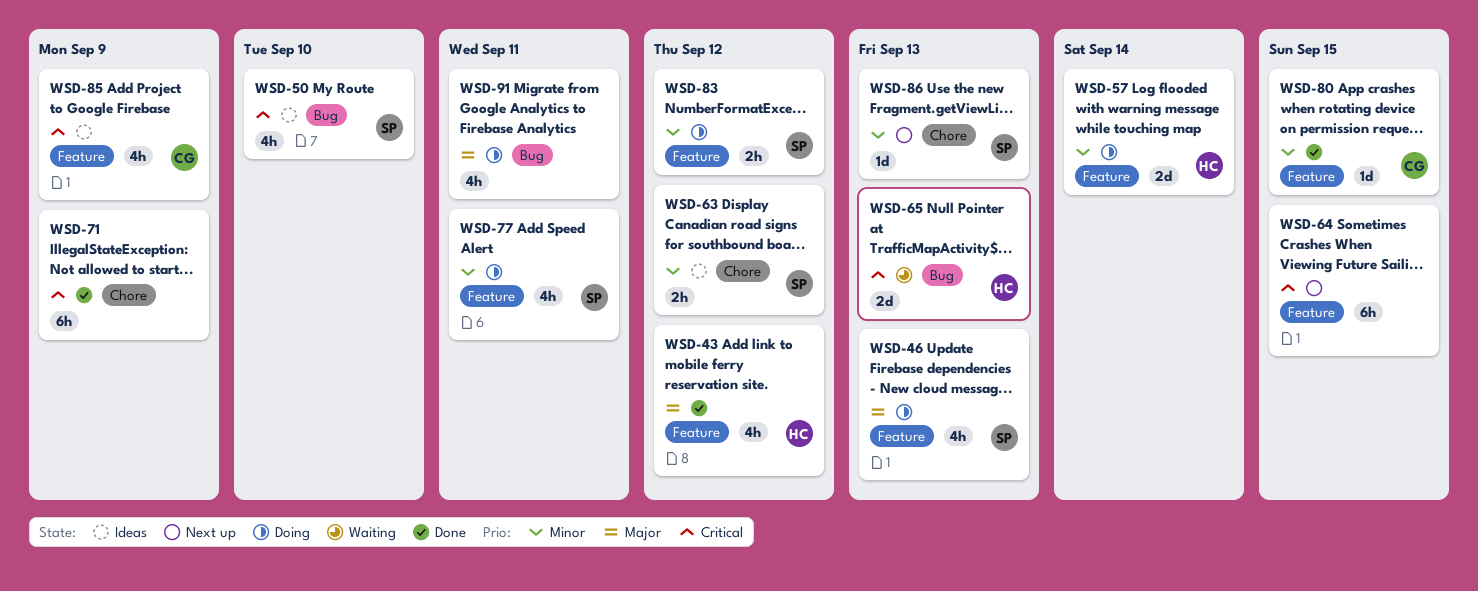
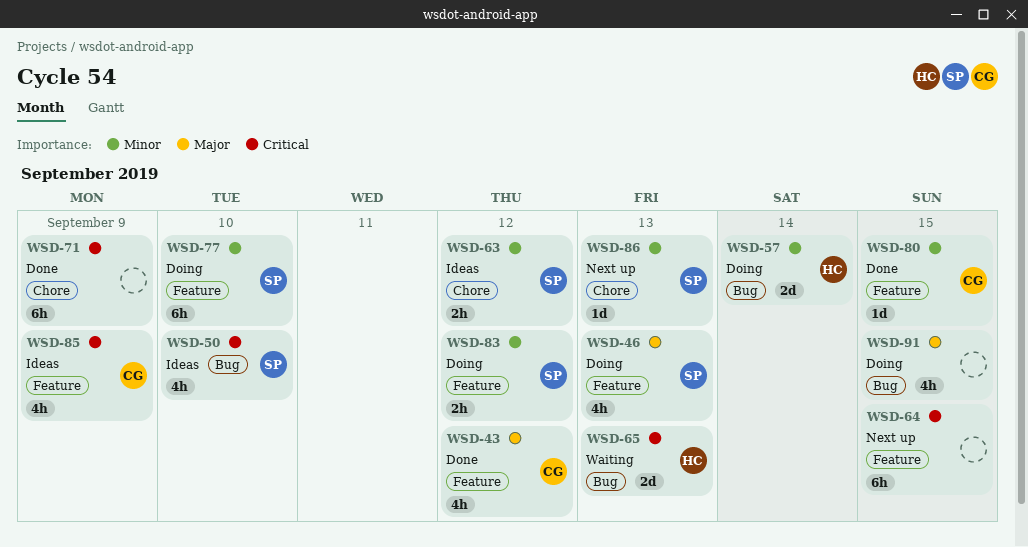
WSD-43, owner: HC -> CG
WSD-57, label: Feature -> Bug
WSD-77, estimate: 4h -> 6h
WSD-77, day: Sep 11 -> Sep 10
WSD-91, day: Sep 11 -> Sep 15

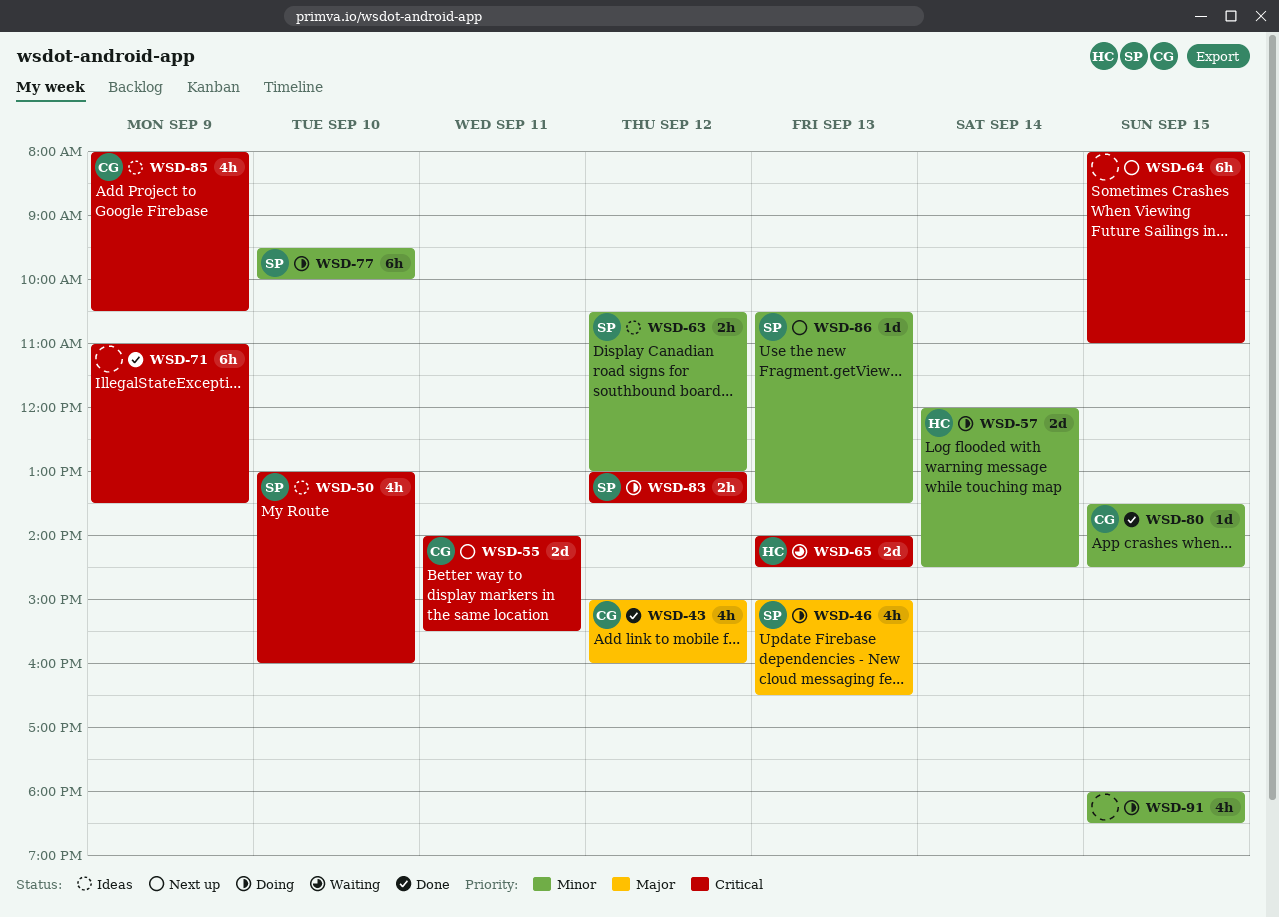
WSD-55: none -> present
WSD-83, priority: Minor -> Critical
WSD-91, priority: Major -> Minor

